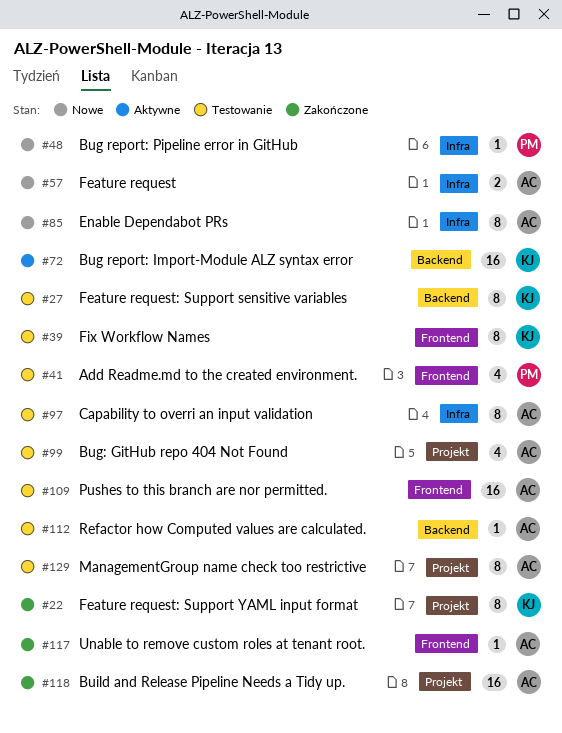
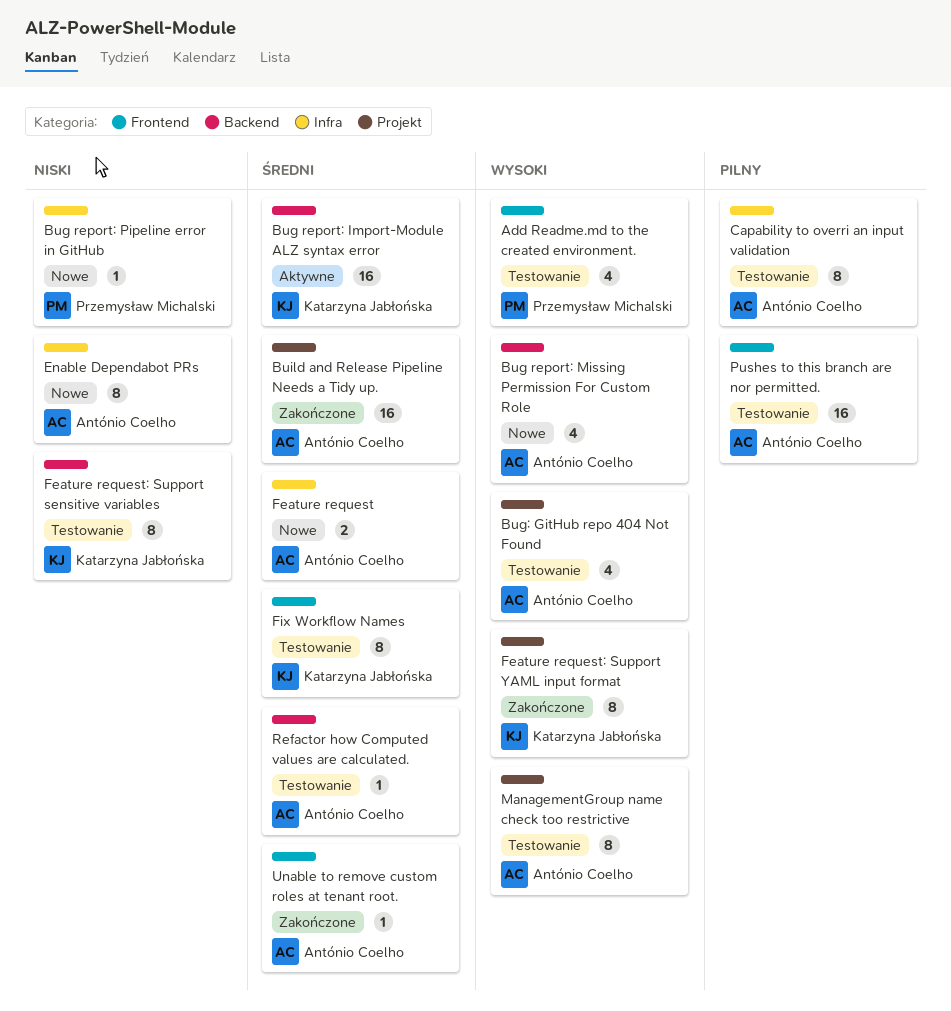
Bug report: Missing Permission For Custom Role: none -> present

